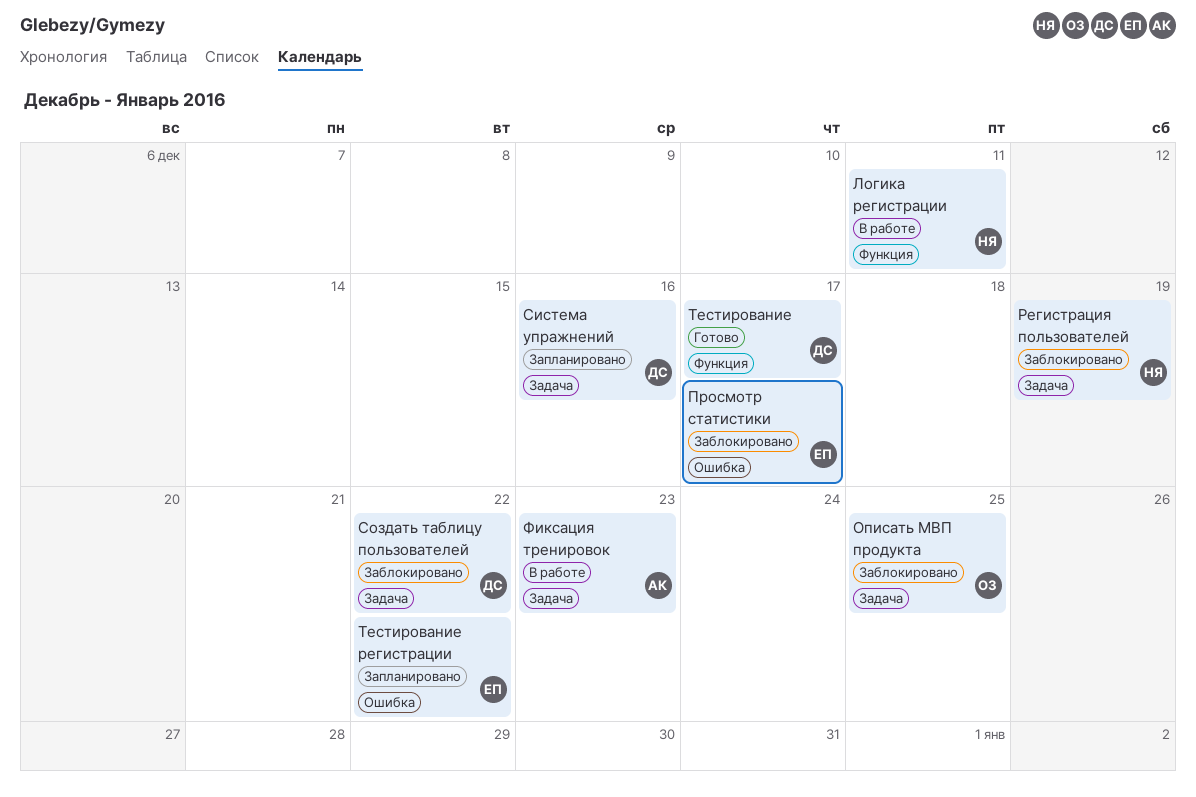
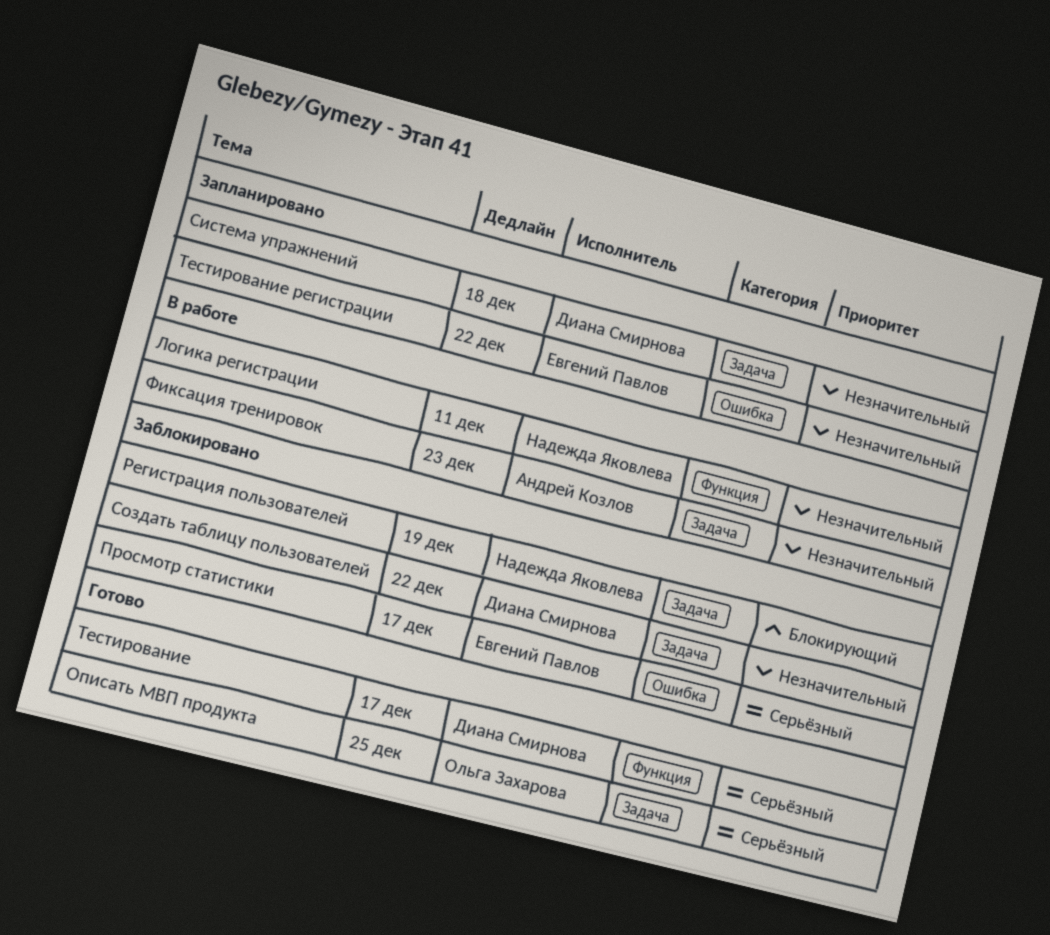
Описать МВП продукта, status: Заблокировано -> Готово
Система упражнений, due: Dec 16 -> Dec 18

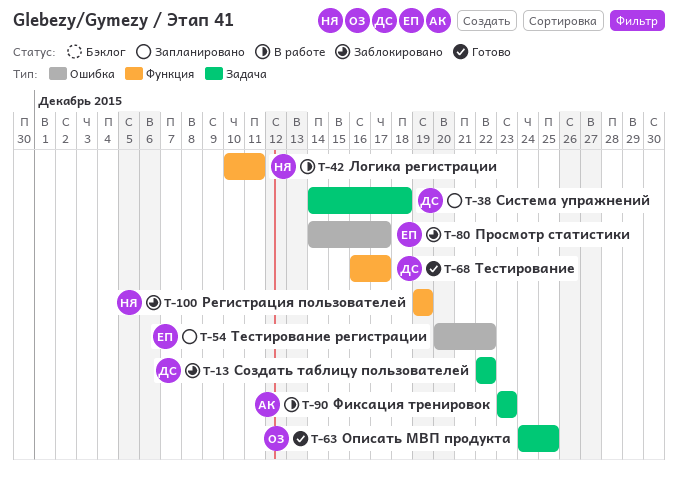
Регистрация пользователей, label: Задача -> Функция

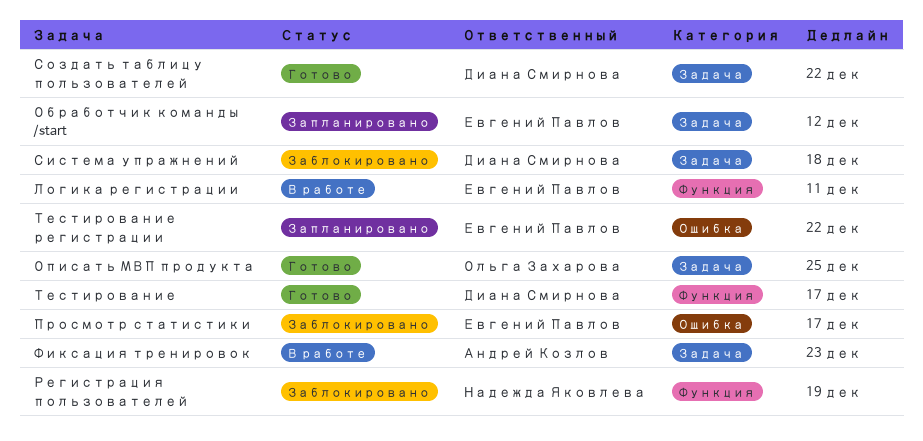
Логика регистрации, owner: Надежда Яковлева -> Евгений Павлов
Обработчик команды /start: none -> present
Система упражнений, status: Запланировано -> Заблокировано
Создать таблицу пользователей, status: Заблокировано -> Готово

